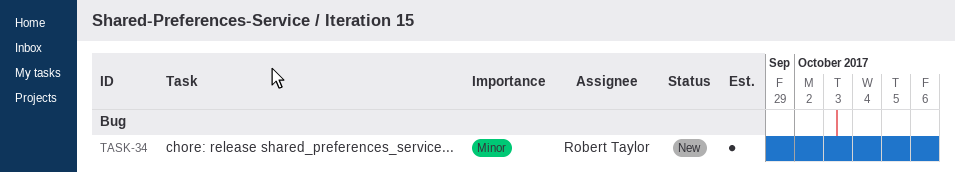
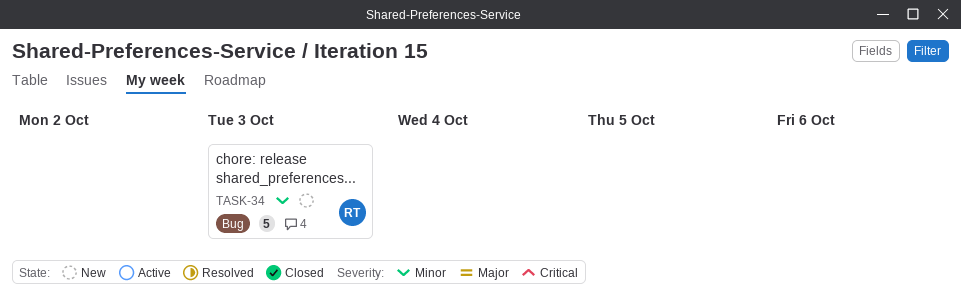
TASK-34, estimate: 1 -> 5
TASK-34, due: Oct 6 -> Oct 3

